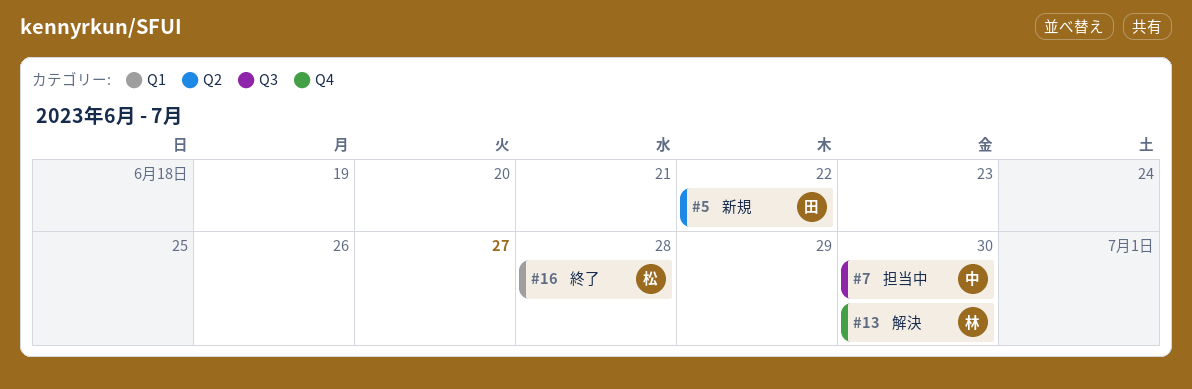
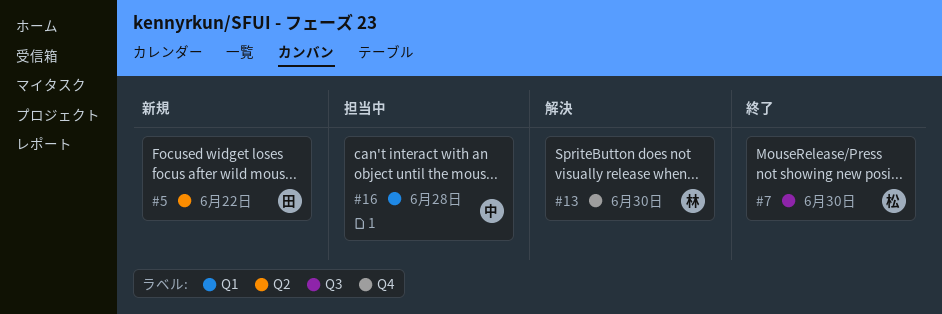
#7, status: 担当中 -> 終了
#7, owner: 中 -> 松
#16, status: 終了 -> 担当中
#16, owner: 松 -> 中

